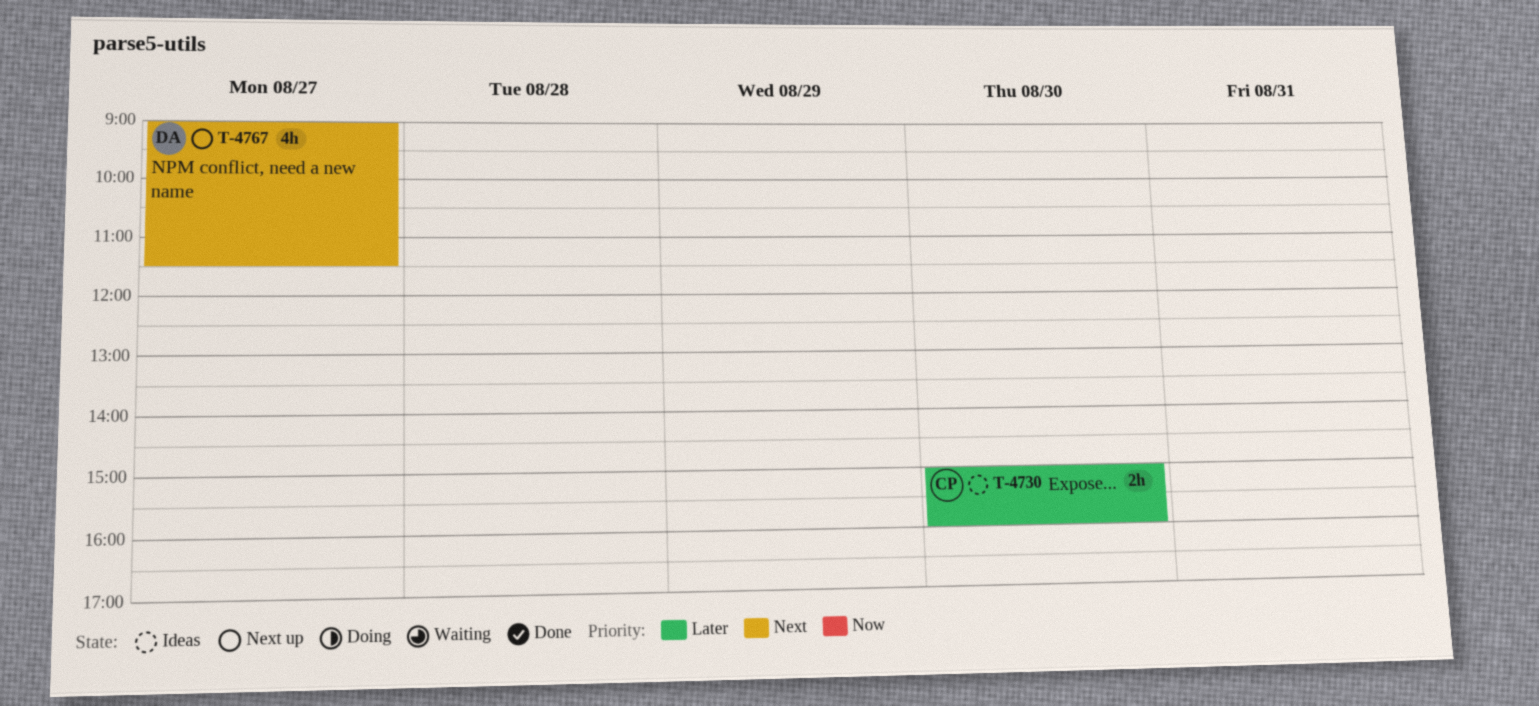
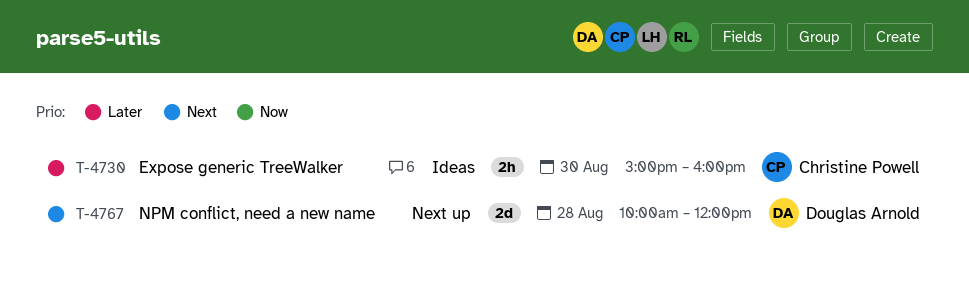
T-4767, estimate: 4h -> 2d
T-4767, day: Aug 27 -> Aug 28
T-4767, begins: 09:00 -> 10:00
T-4767, ends: 11:30 -> 12:00

